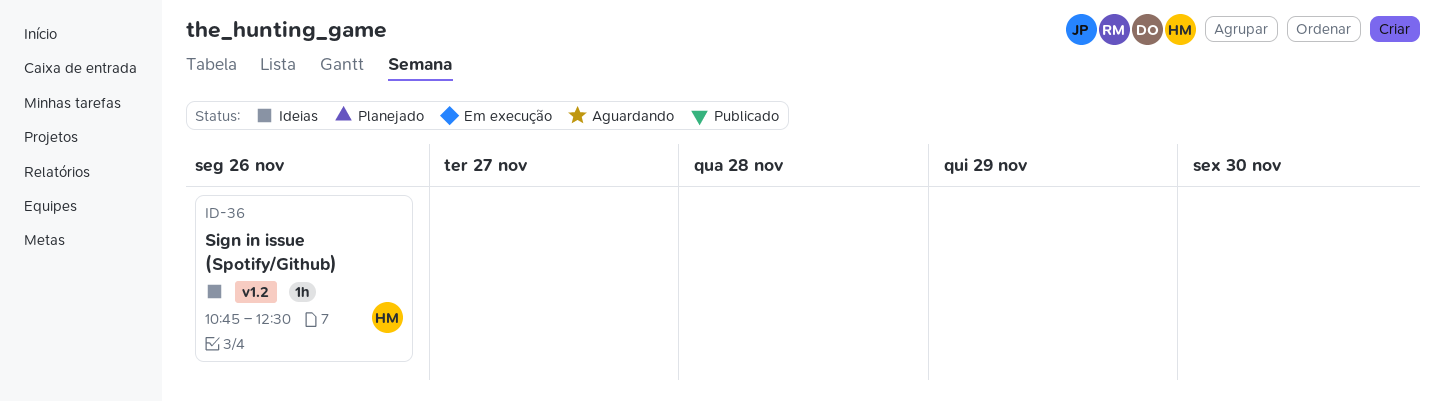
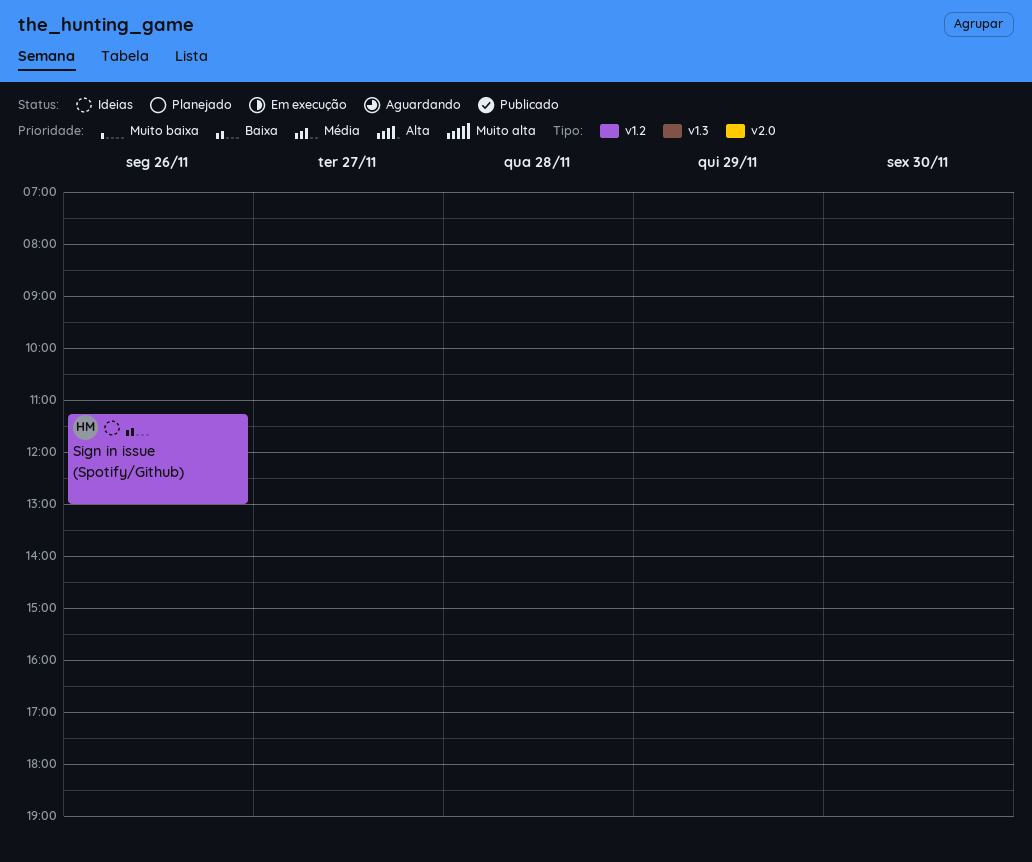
Sign in issue (Spotify/Github), begins: 10:45 -> 11:15
Sign in issue (Spotify/Github), ends: 12:30 -> 13:00

